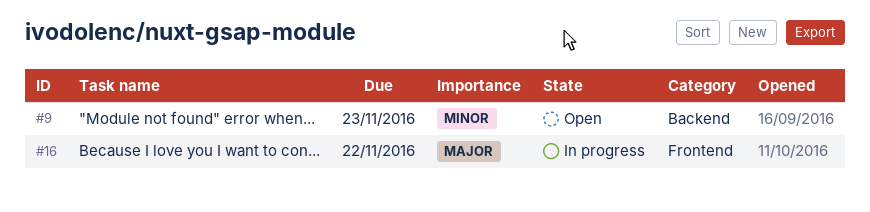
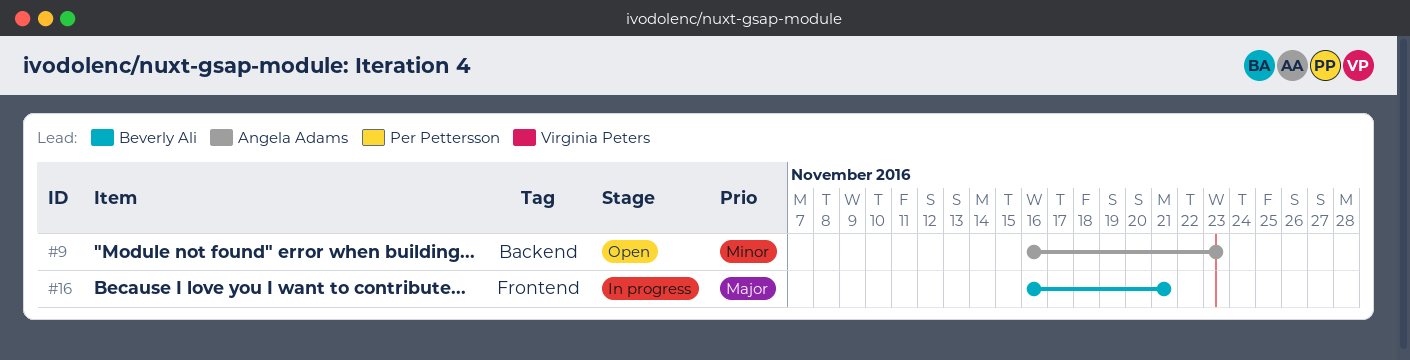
#16, due: Nov 22 -> Nov 21

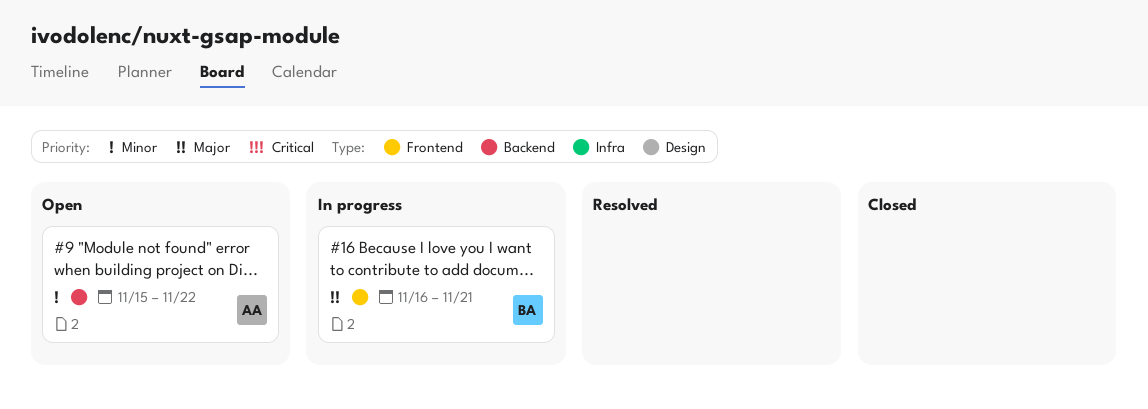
#9, start: Nov 16 -> Nov 15
#9, due: Nov 23 -> Nov 22

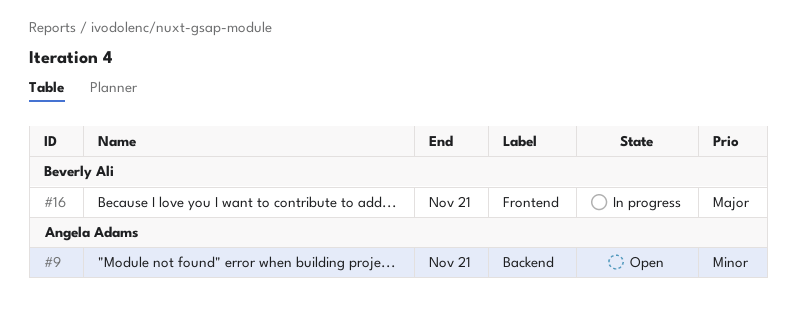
#9, due: Nov 22 -> Nov 21

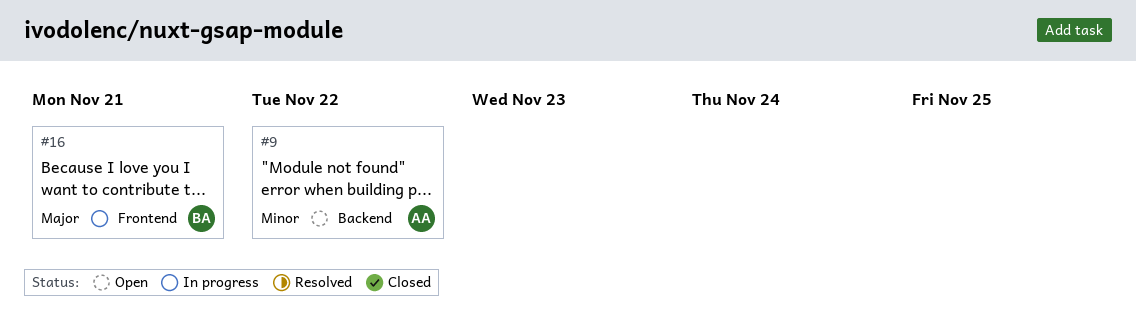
#9, due: Nov 21 -> Nov 22

